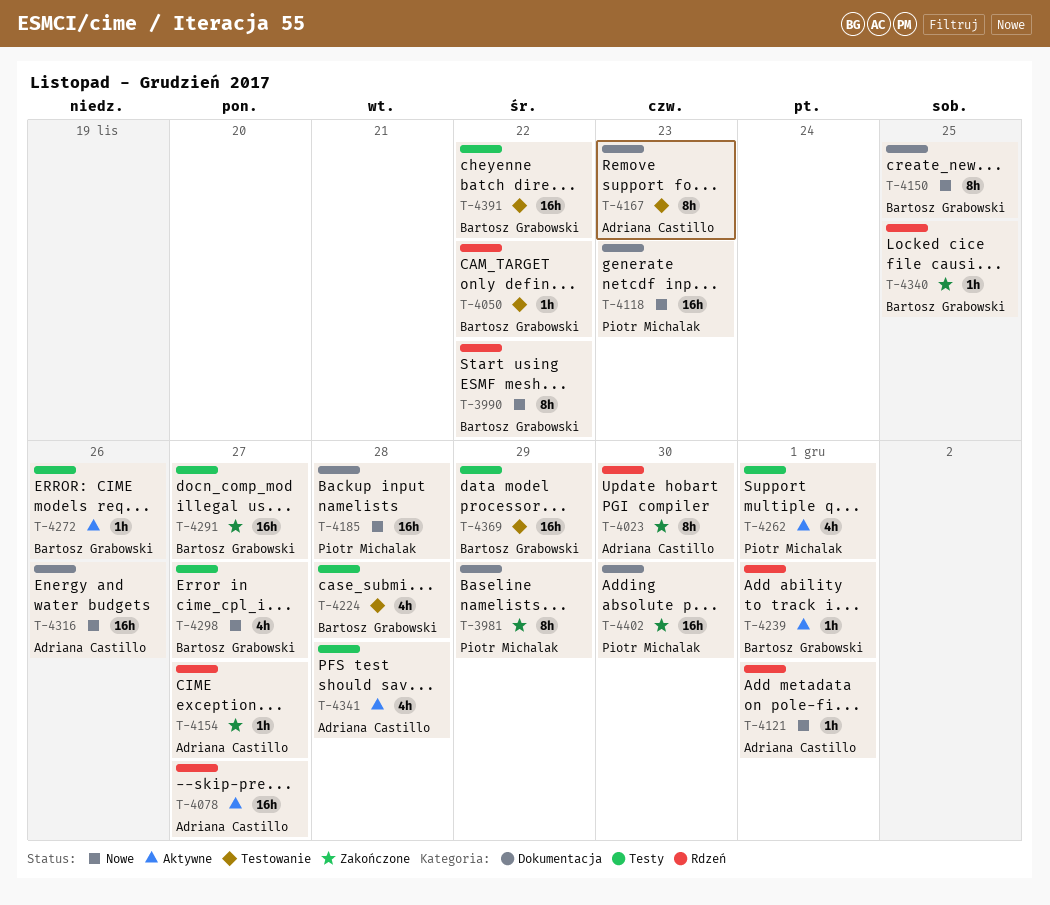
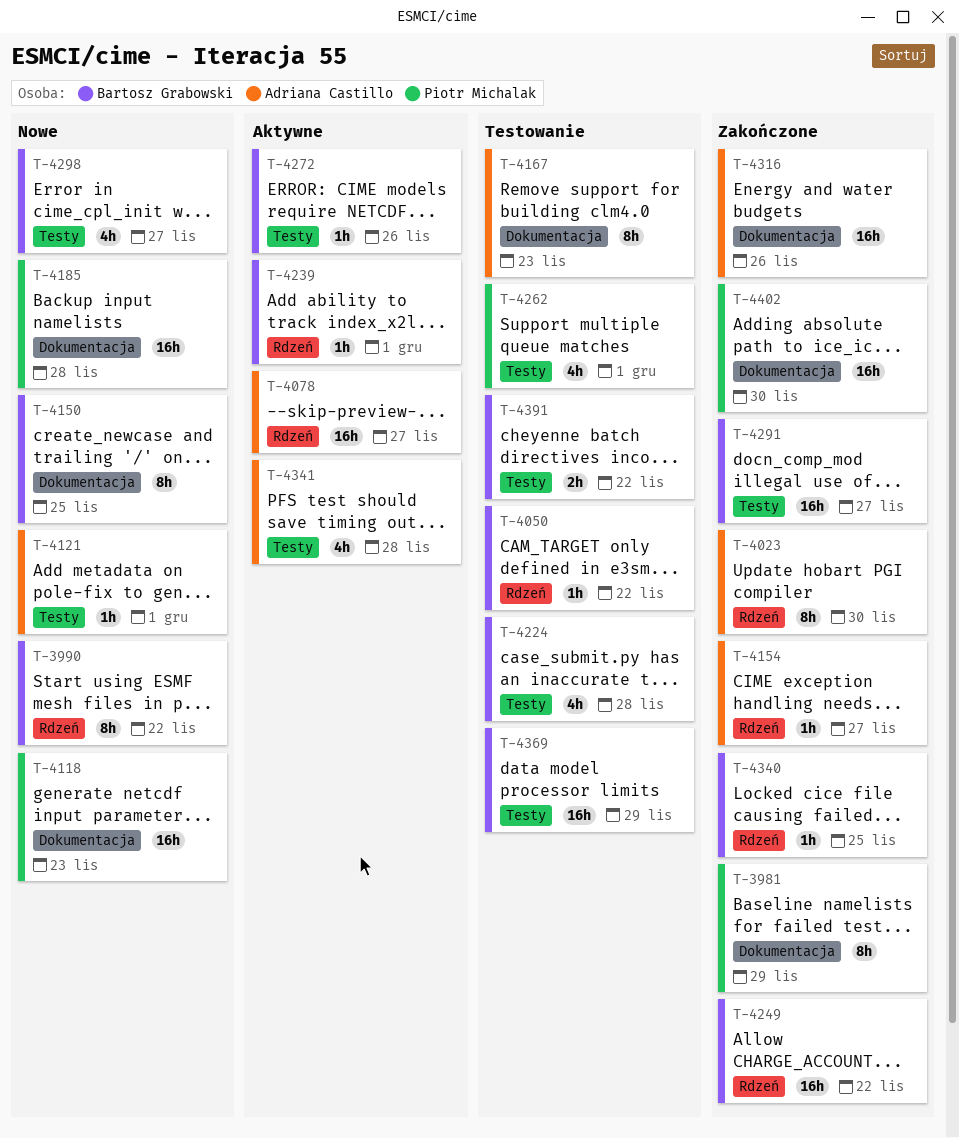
T-4121, label: Rdzeń -> Testy
T-4249: none -> present
T-4262, status: Aktywne -> Testowanie
T-4316, status: Nowe -> Zakończone
T-4391, estimate: 16h -> 2h

